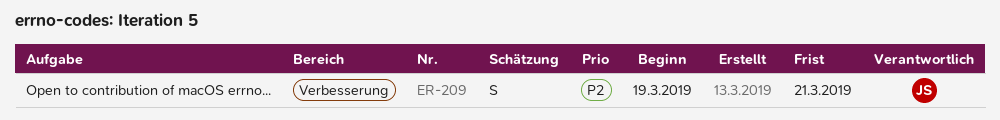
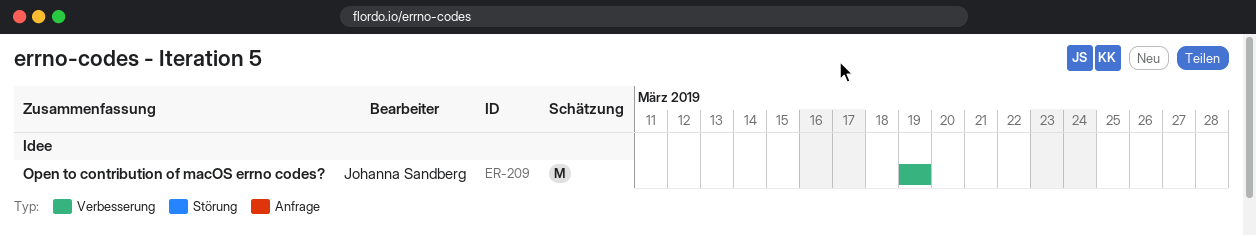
ER-209, estimate: S -> M
ER-209, due: Mar 21 -> Mar 19

